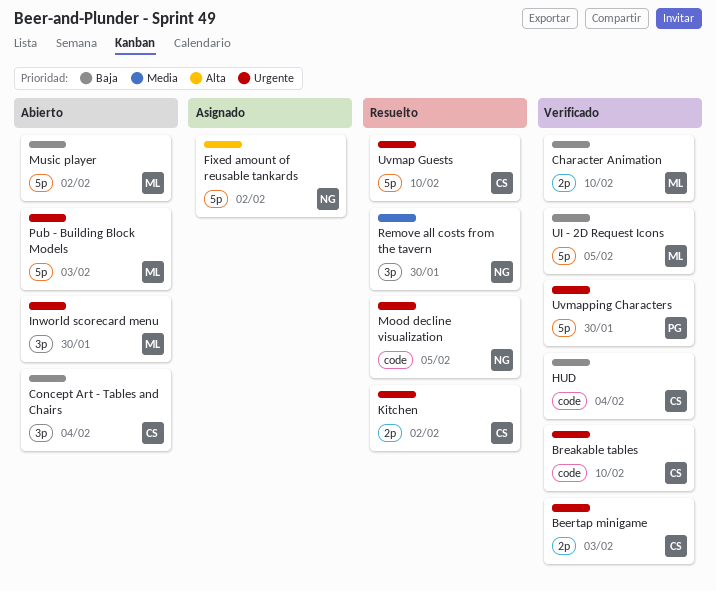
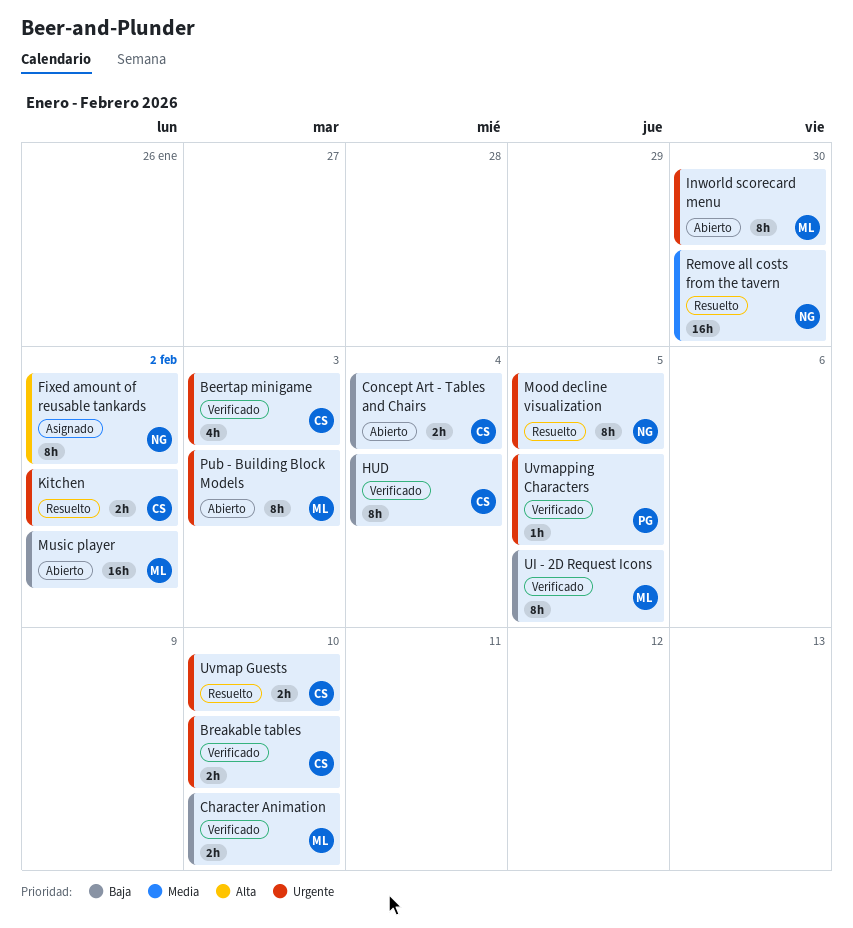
Uvmapping Characters, due: Jan 30 -> Feb 5

